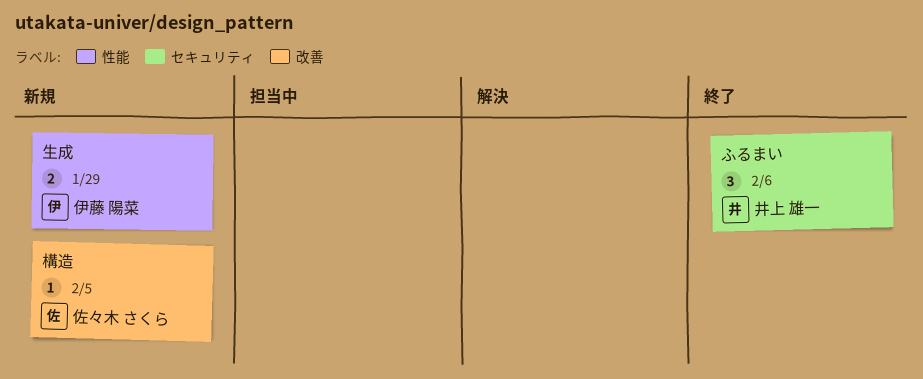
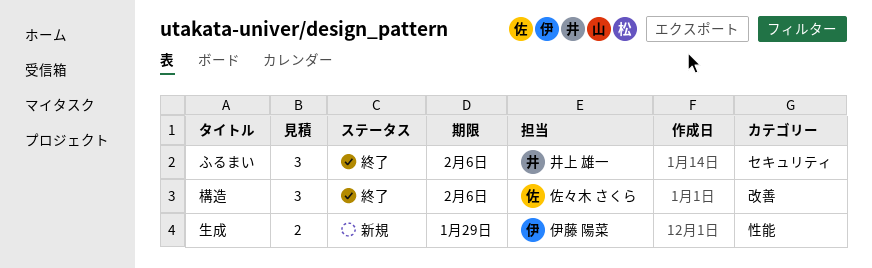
構造, status: 新規 -> 終了
構造, estimate: 1 -> 3
構造, due: Feb 5 -> Feb 6

